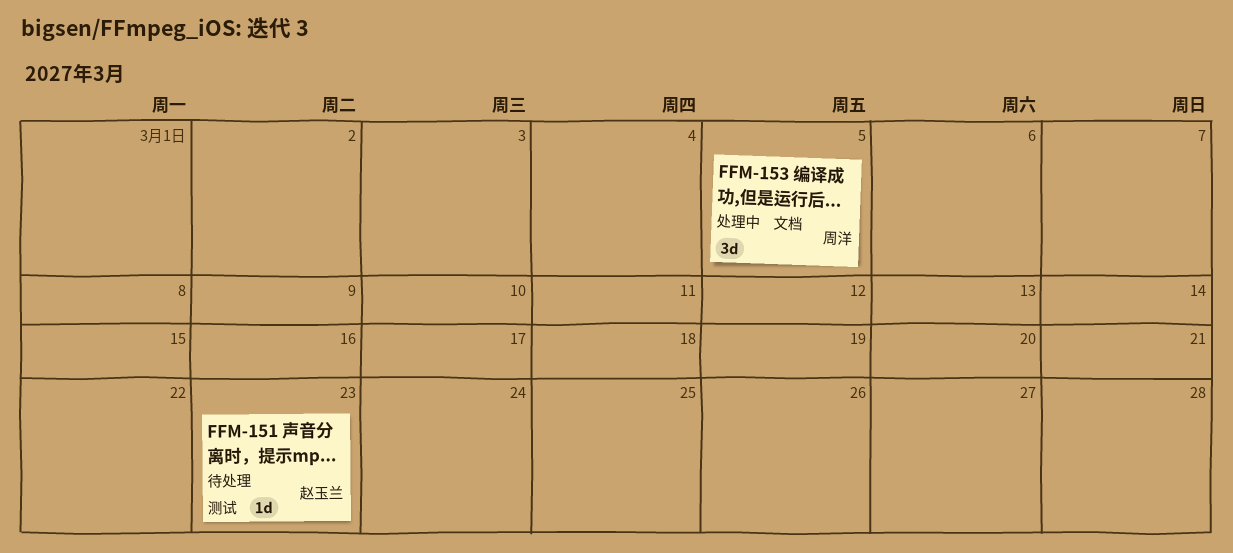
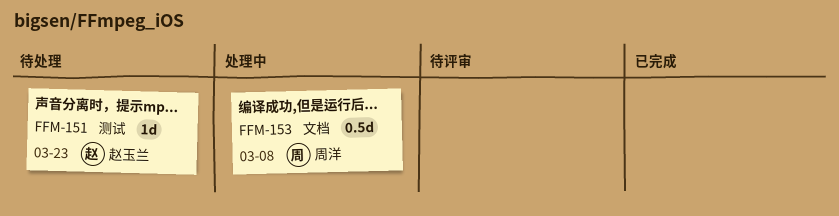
FFM-153, estimate: 3d -> 0.5d
FFM-153, due: Mar 5 -> Mar 8

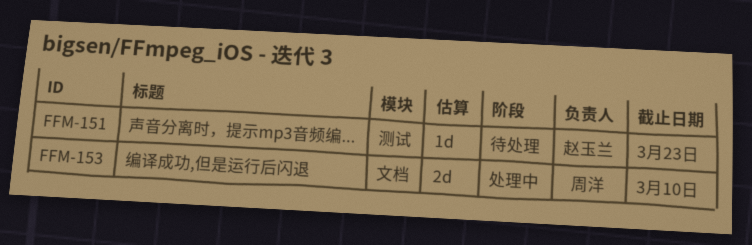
FFM-153, estimate: 0.5d -> 2d
FFM-153, due: Mar 8 -> Mar 10

